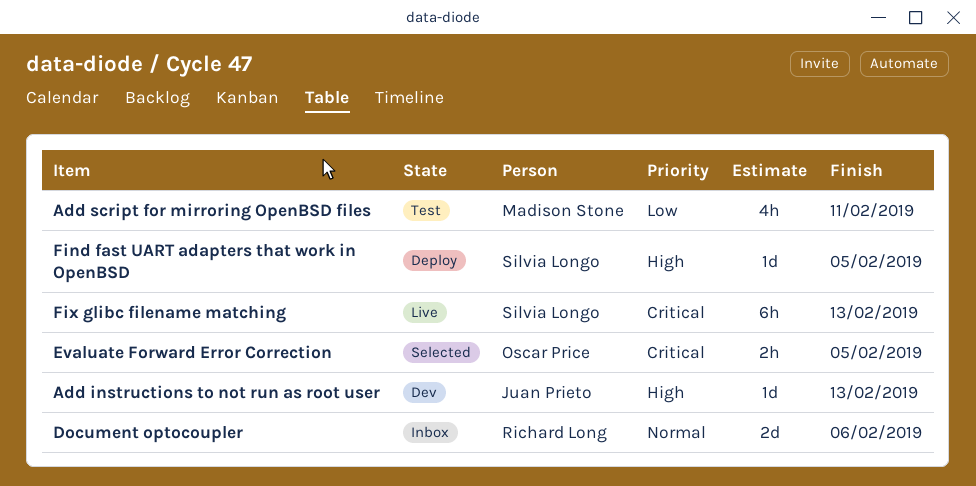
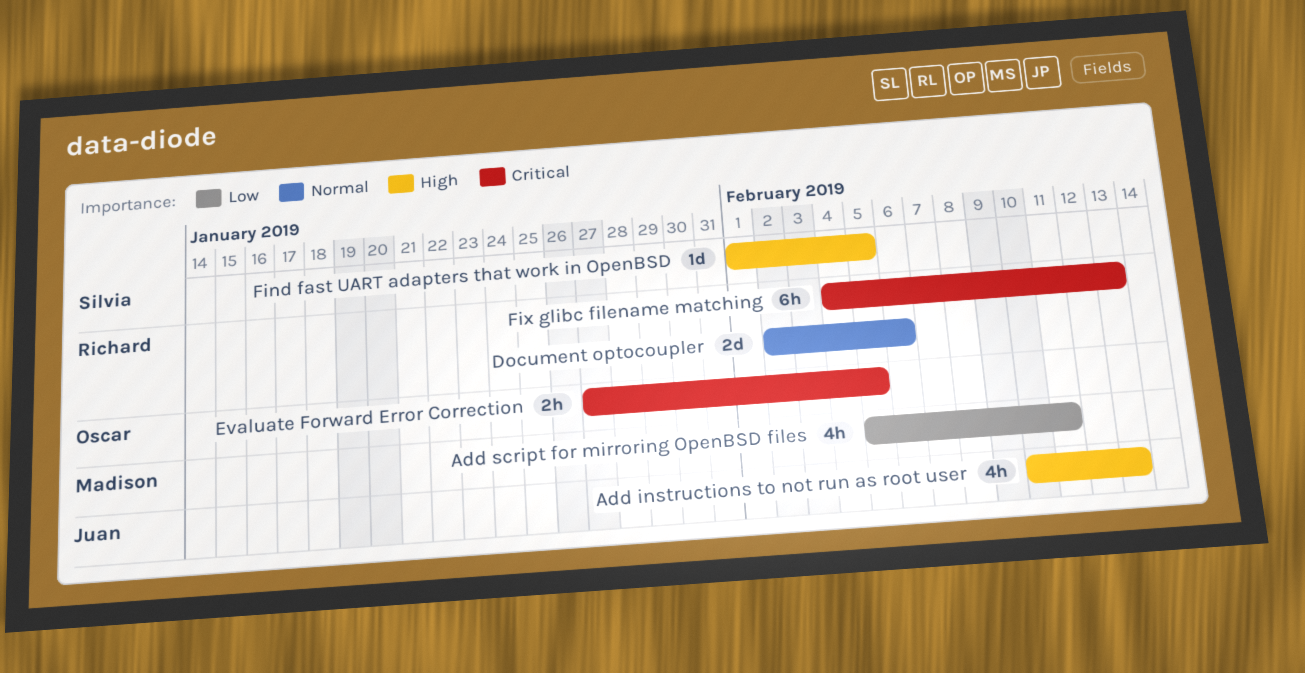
Add instructions to not run as root user, estimate: 1d -> 4h
Fix glibc filename matching, owner: Silvia Longo -> Richard Long

